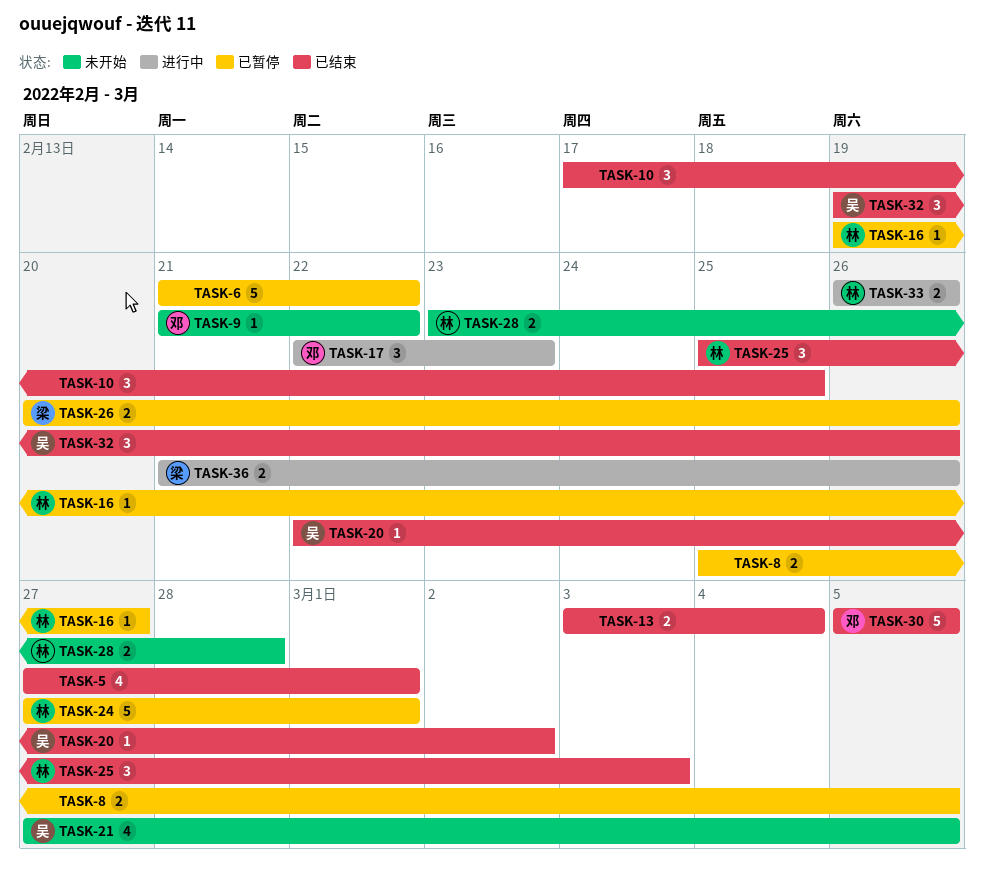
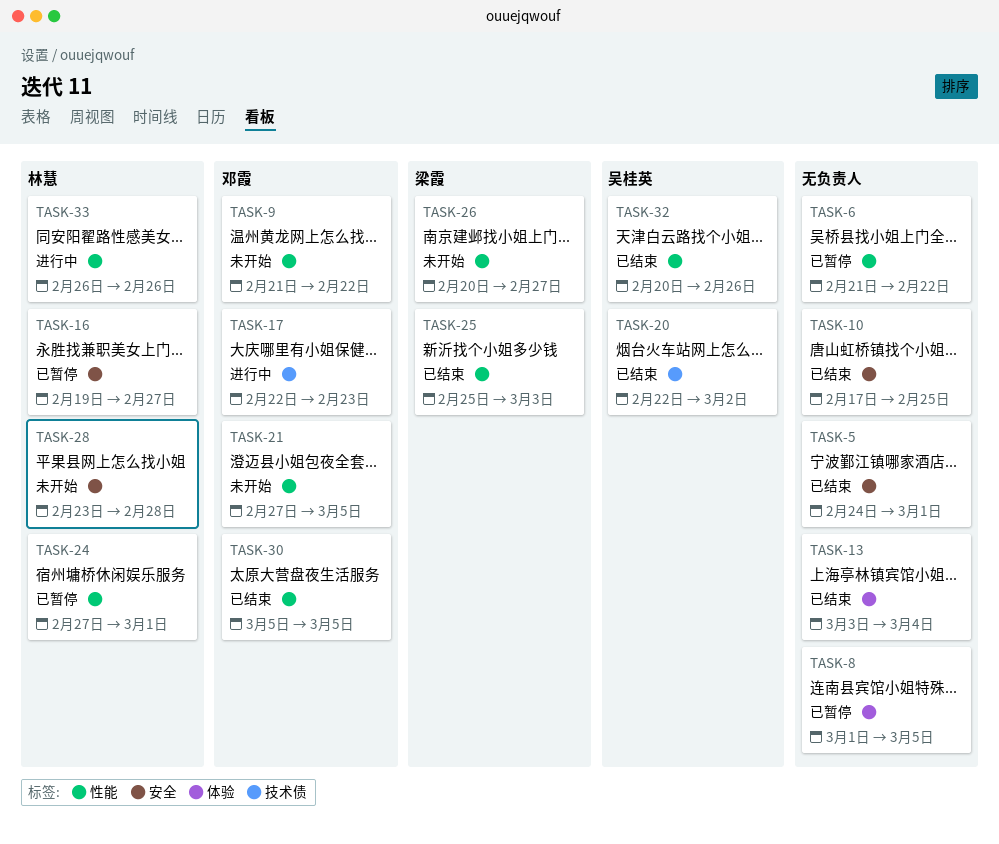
TASK-5, start: Feb 27 -> Feb 24
TASK-8, start: Feb 25 -> Mar 1
TASK-21, owner: 吴桂英 -> 邓霞
TASK-25, owner: 林慧 -> 梁霞
TASK-26, status: 已暂停 -> 未开始
TASK-26, due: Feb 26 -> Feb 27
TASK-32, start: Feb 19 -> Feb 20
TASK-36: present -> none

